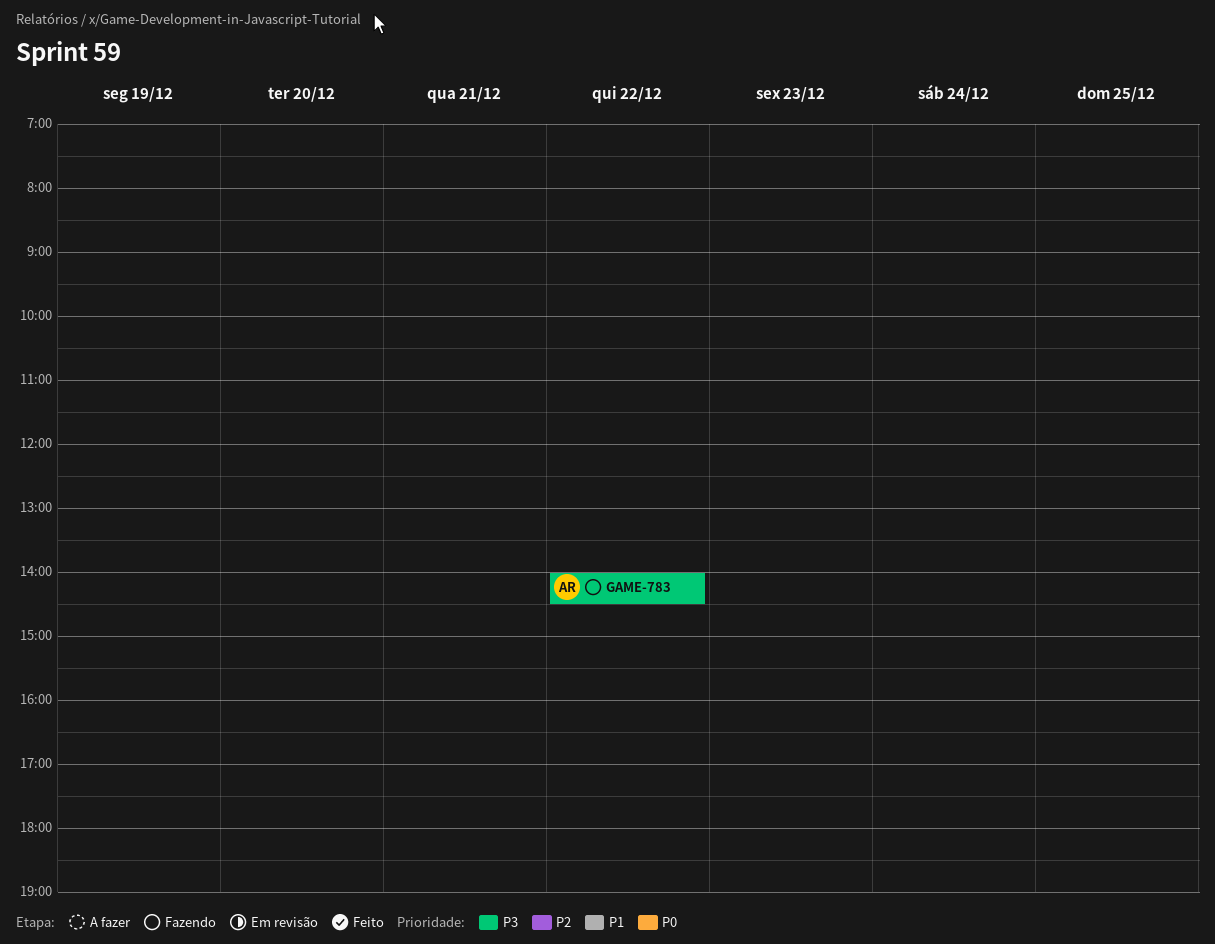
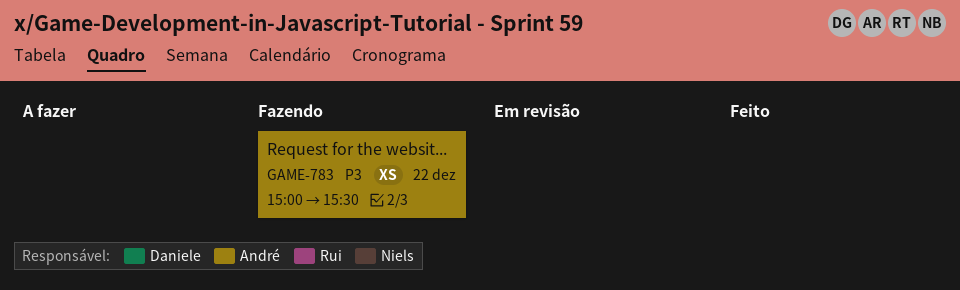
GAME-783, begins: 14:00 -> 15:00
GAME-783, ends: 14:30 -> 15:30

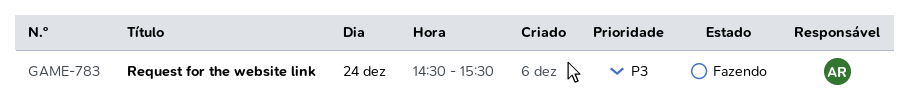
GAME-783, day: Dec 22 -> Dec 24
GAME-783, begins: 15:00 -> 14:30

